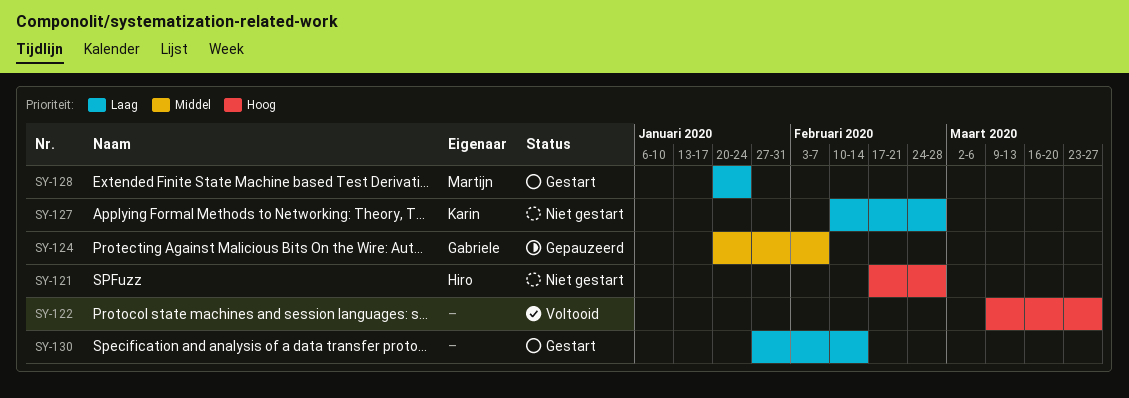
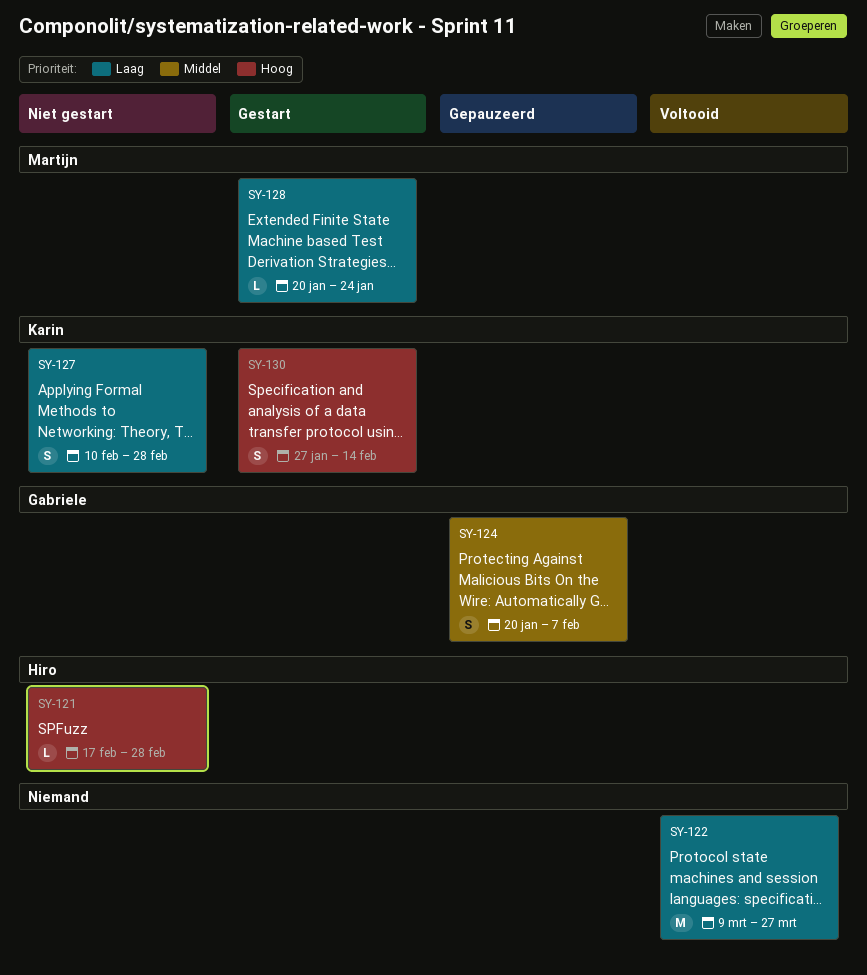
SY-122, priority: Hoog -> Laag
SY-130, owner: none -> Karin
SY-130, priority: Laag -> Hoog

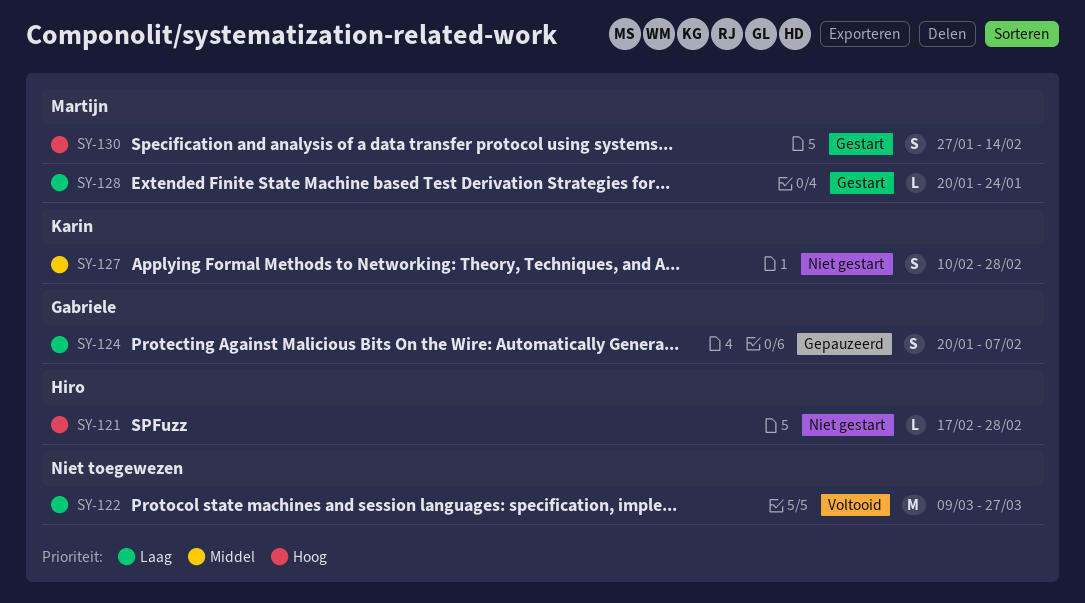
SY-124, priority: Middel -> Laag
SY-127, priority: Laag -> Middel
SY-130, owner: Karin -> Martijn

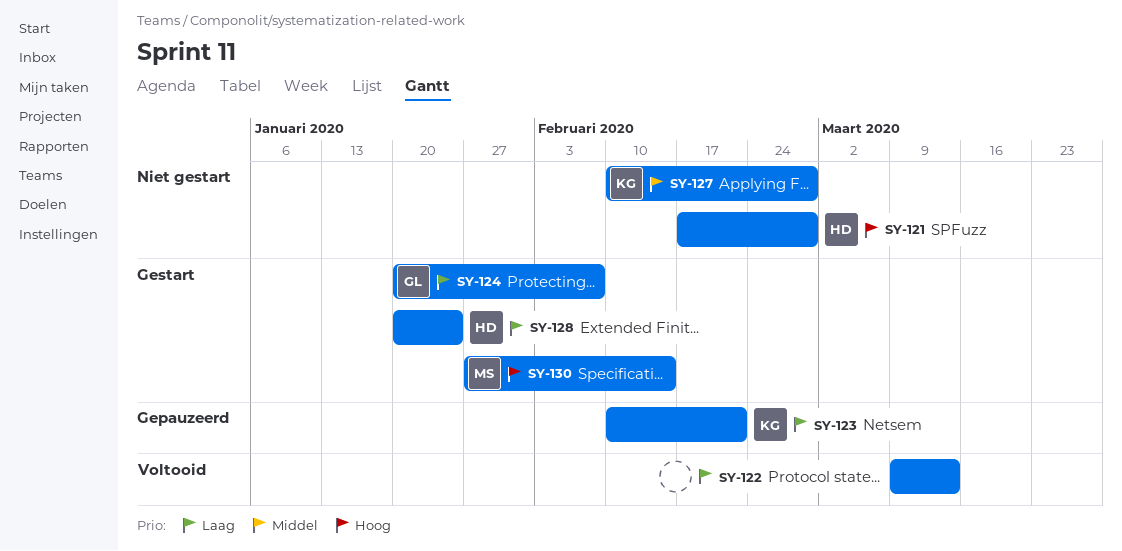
SY-122, due: Mar 27 -> Mar 13
SY-123: none -> present
SY-124, status: Gepauzeerd -> Gestart
SY-128, owner: Martijn -> Hiro

